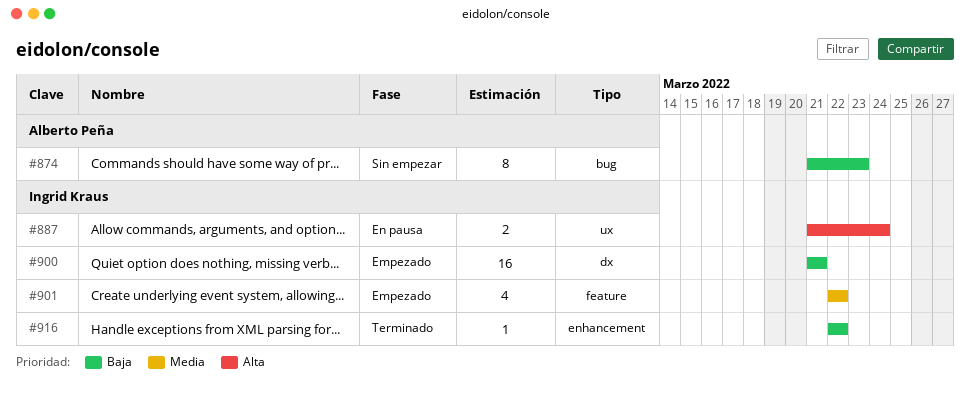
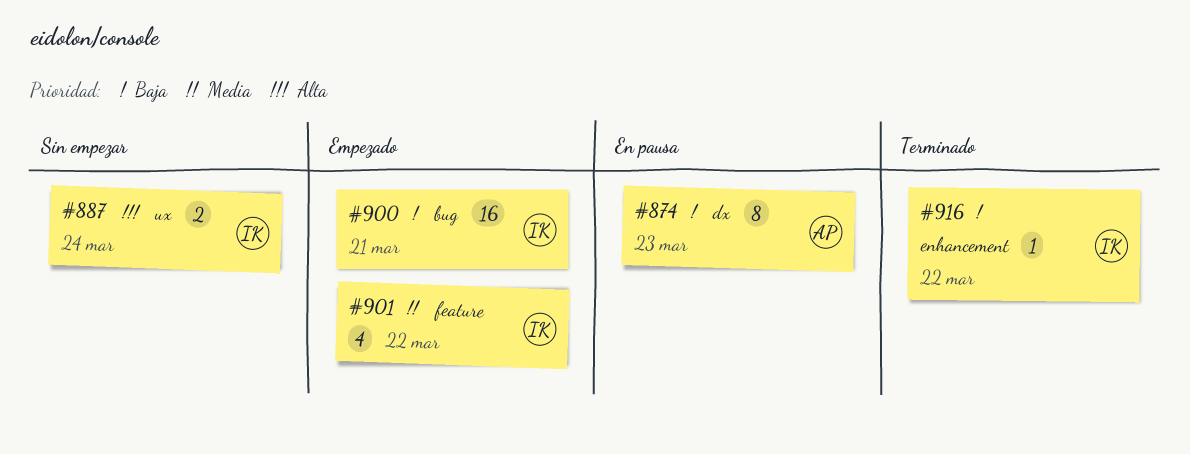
#874, status: Sin empezar -> En pausa
#874, label: bug -> dx
#887, status: En pausa -> Sin empezar
#900, label: dx -> bug

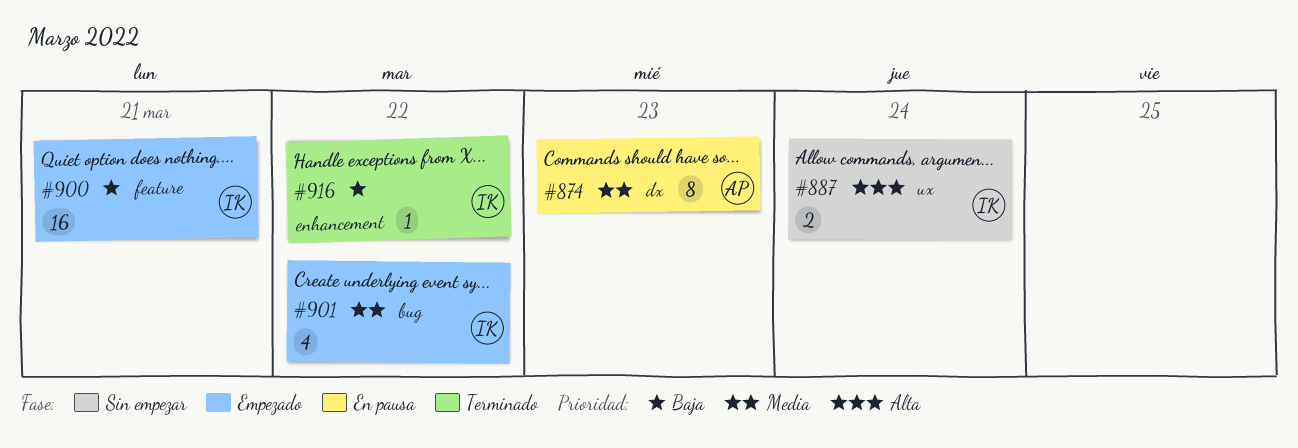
#874, priority: Baja -> Media
#900, label: bug -> feature
#901, label: feature -> bug

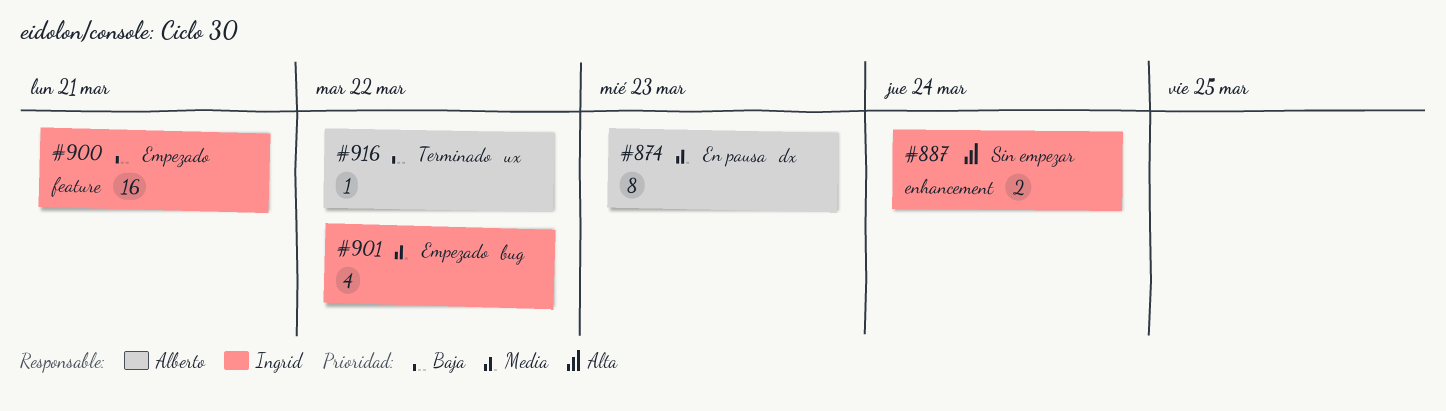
#887, label: ux -> enhancement
#916, owner: Ingrid -> Alberto
#916, label: enhancement -> ux

